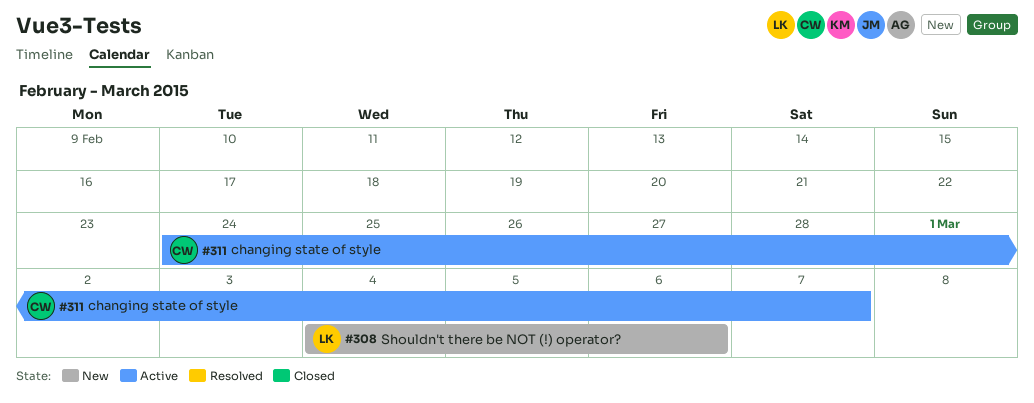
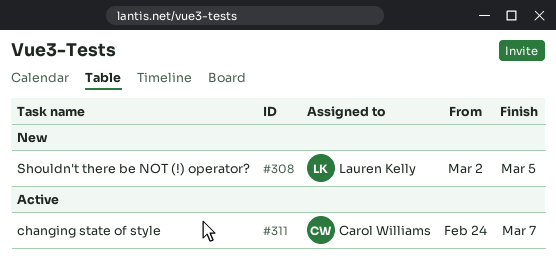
#308, start: Mar 4 -> Mar 2
#308, due: Mar 6 -> Mar 5

